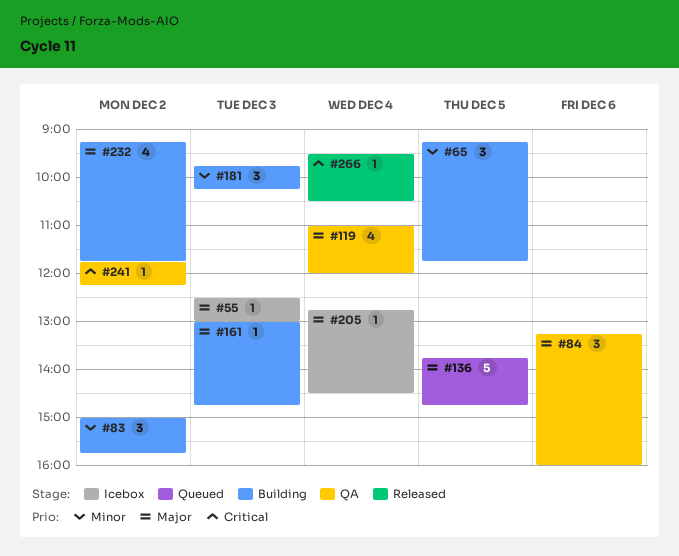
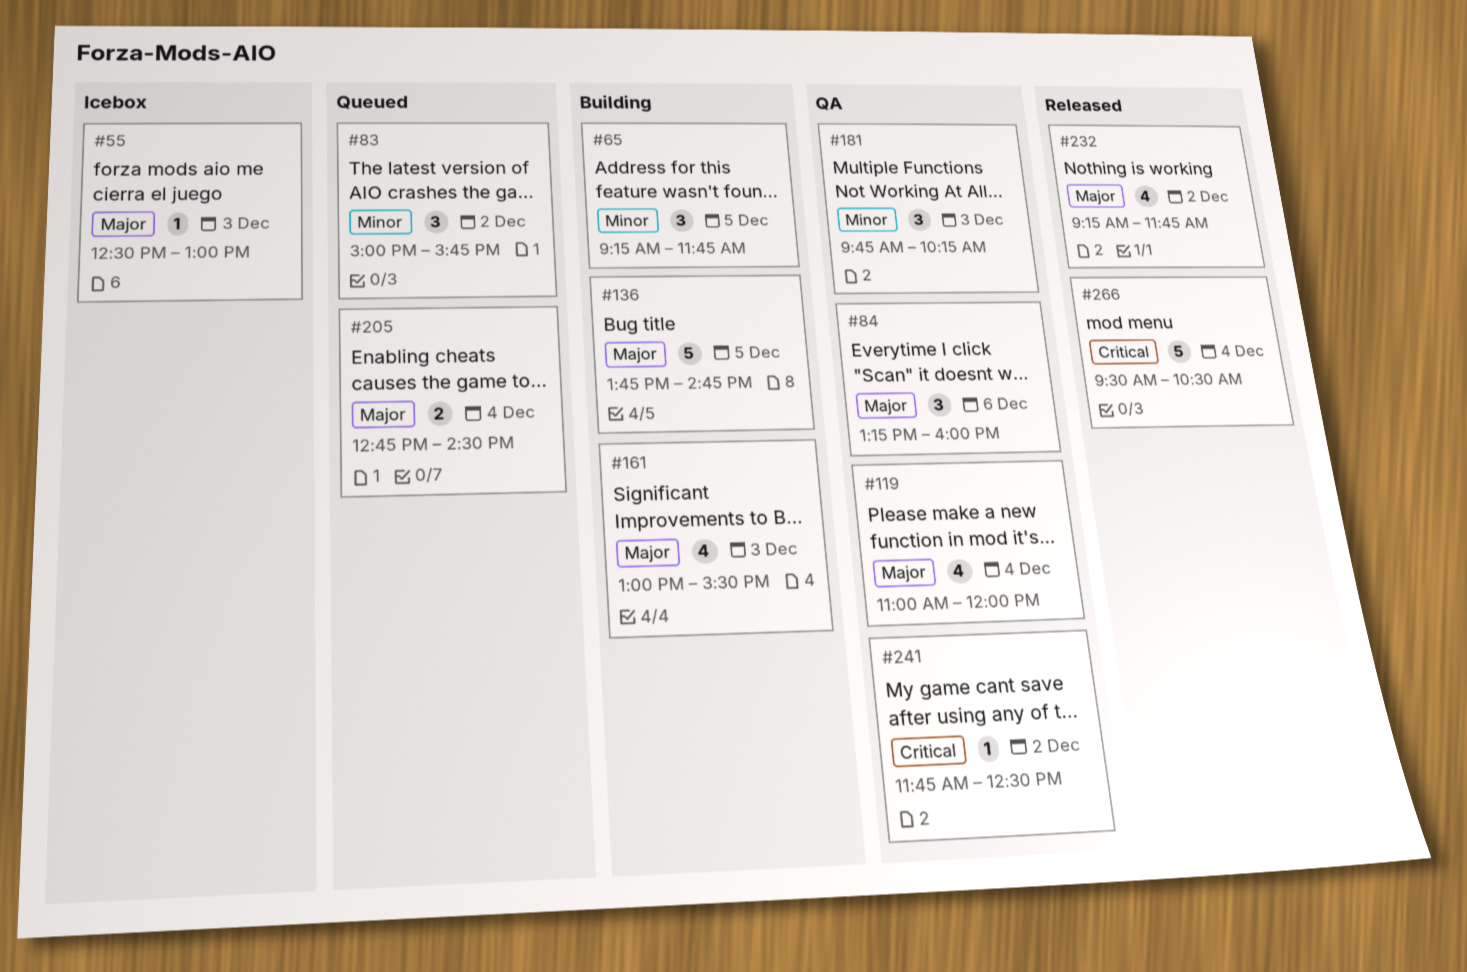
#83, status: Building -> Queued
#136, status: Queued -> Building
#161, estimate: 1 -> 4
#161, ends: 14:45 -> 15:30
#181, status: Building -> QA
#205, status: Icebox -> Queued
#205, estimate: 1 -> 2
#232, status: Building -> Released
#241, ends: 12:15 -> 12:30
#266, estimate: 1 -> 5

